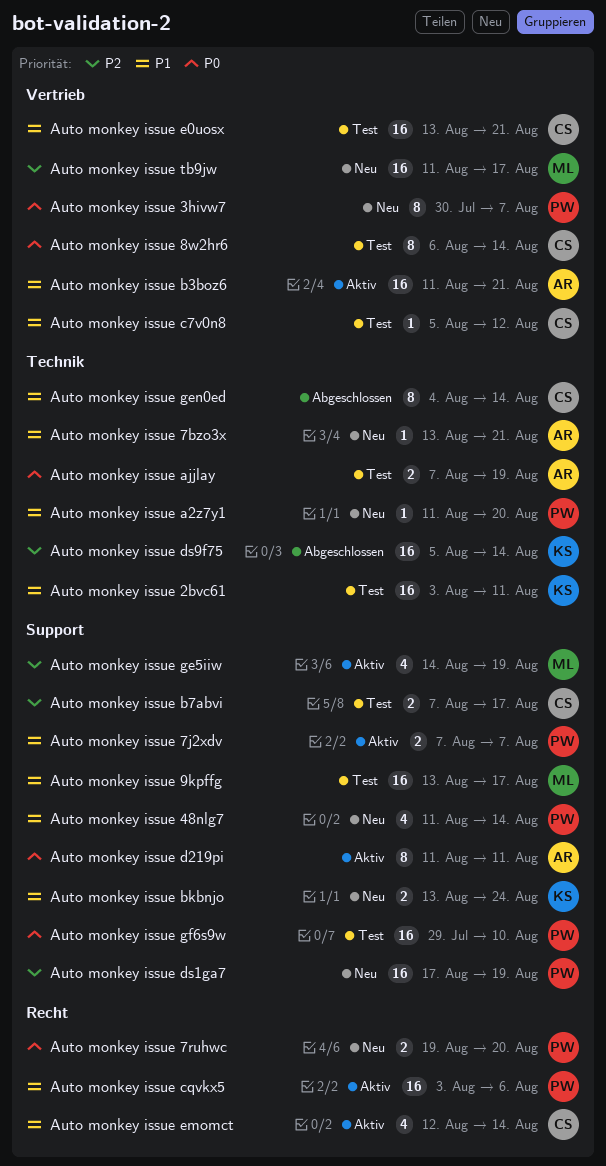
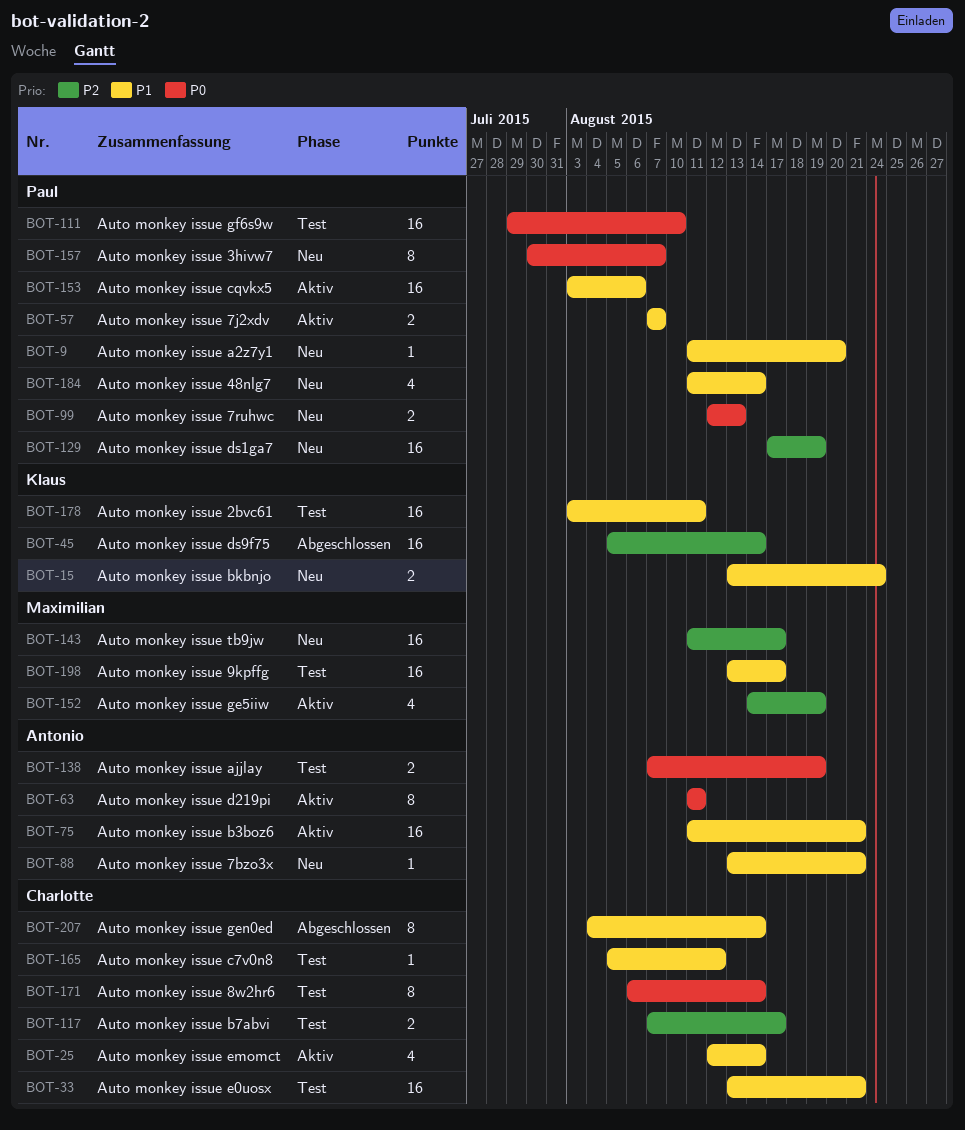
Auto monkey issue 7ruhwc, start: Aug 19 -> Aug 12
Auto monkey issue 7ruhwc, due: Aug 20 -> Aug 13

